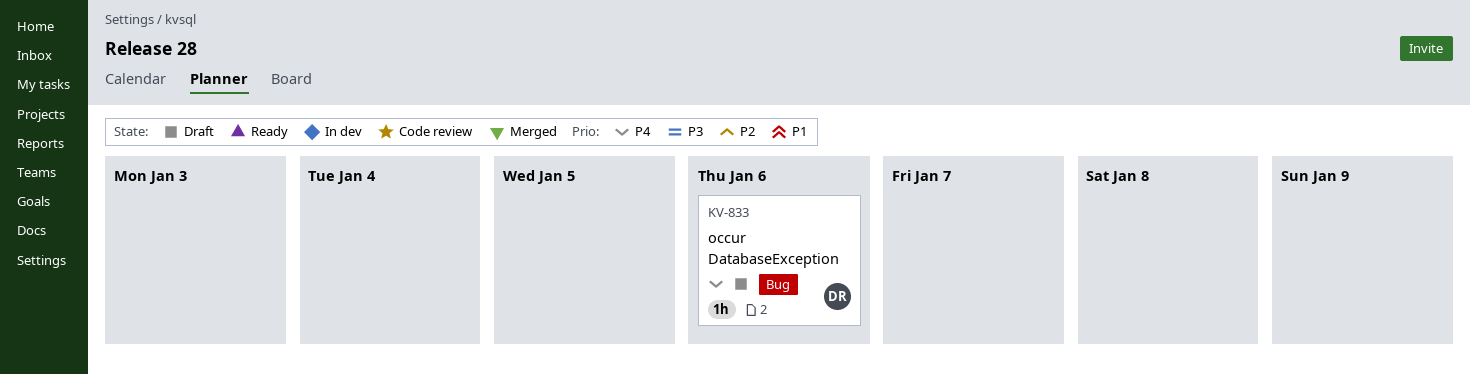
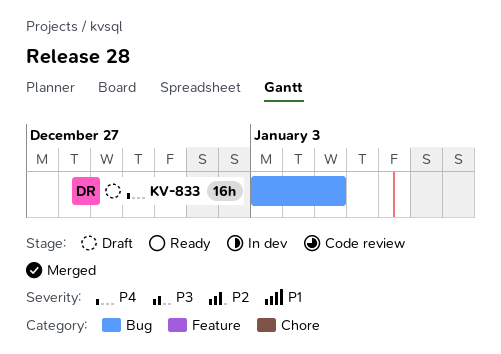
KV-833, estimate: 1h -> 16h
KV-833, due: Jan 6 -> Jan 5

